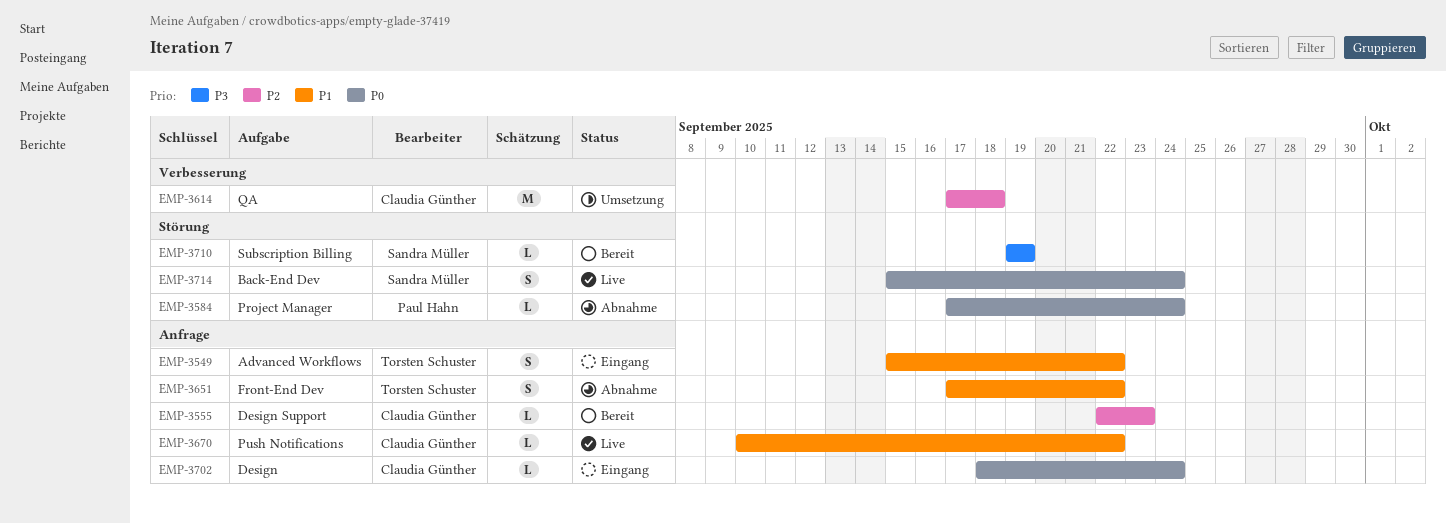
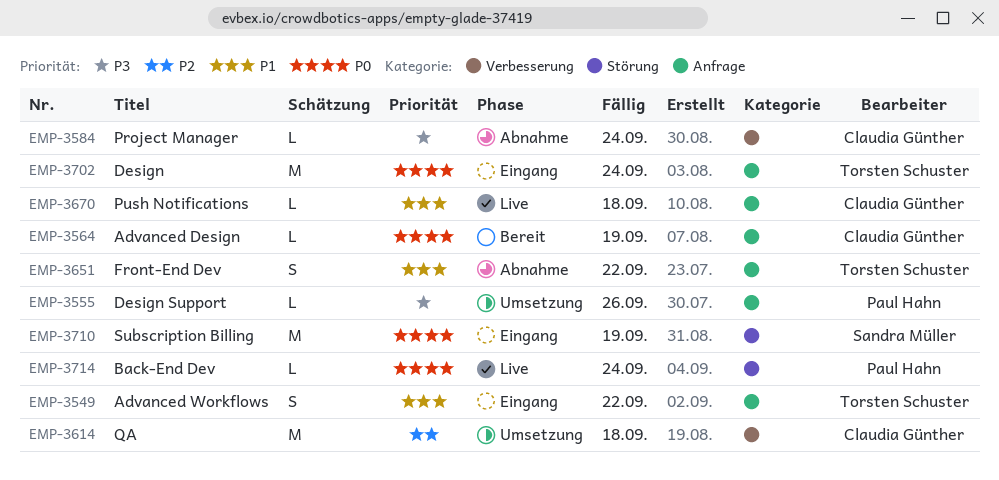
EMP-3555, status: Bereit -> Umsetzung
EMP-3555, owner: Claudia Günther -> Paul Hahn
EMP-3555, priority: P2 -> P3
EMP-3555, due: Sep 23 -> Sep 26
EMP-3564: none -> present
EMP-3584, owner: Paul Hahn -> Claudia Günther
EMP-3584, priority: P0 -> P3
EMP-3584, label: Störung -> Verbesserung
EMP-3670, due: Sep 22 -> Sep 18
EMP-3702, owner: Claudia Günther -> Torsten Schuster
EMP-3702, estimate: L -> M
EMP-3710, status: Bereit -> Eingang
EMP-3710, priority: P3 -> P0
EMP-3710, estimate: L -> M
EMP-3714, owner: Sandra Müller -> Paul Hahn
EMP-3714, estimate: S -> L

